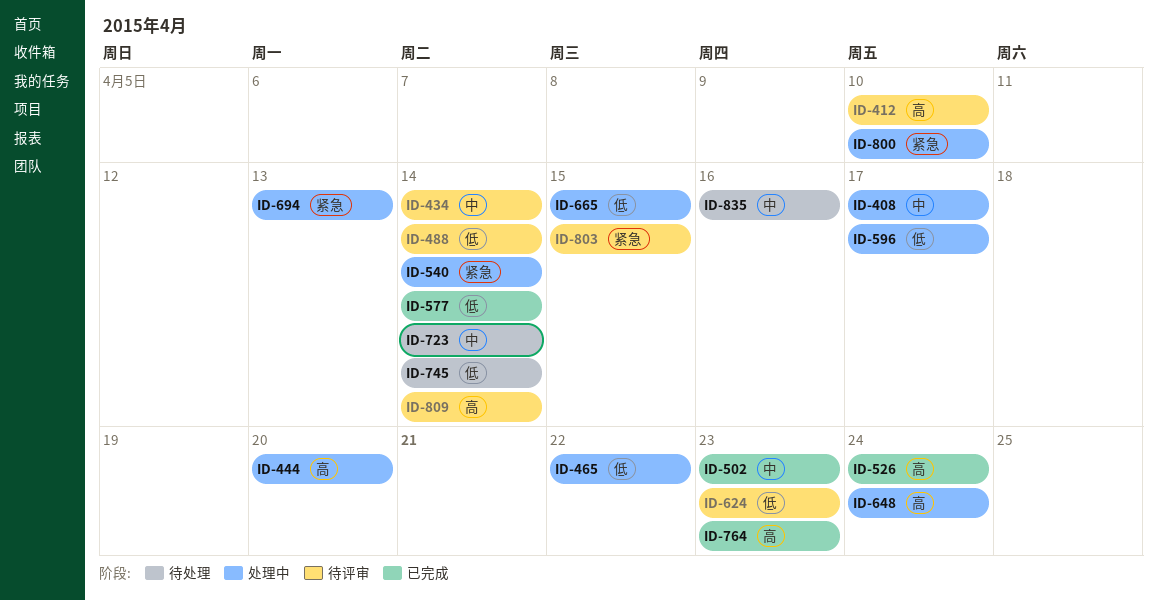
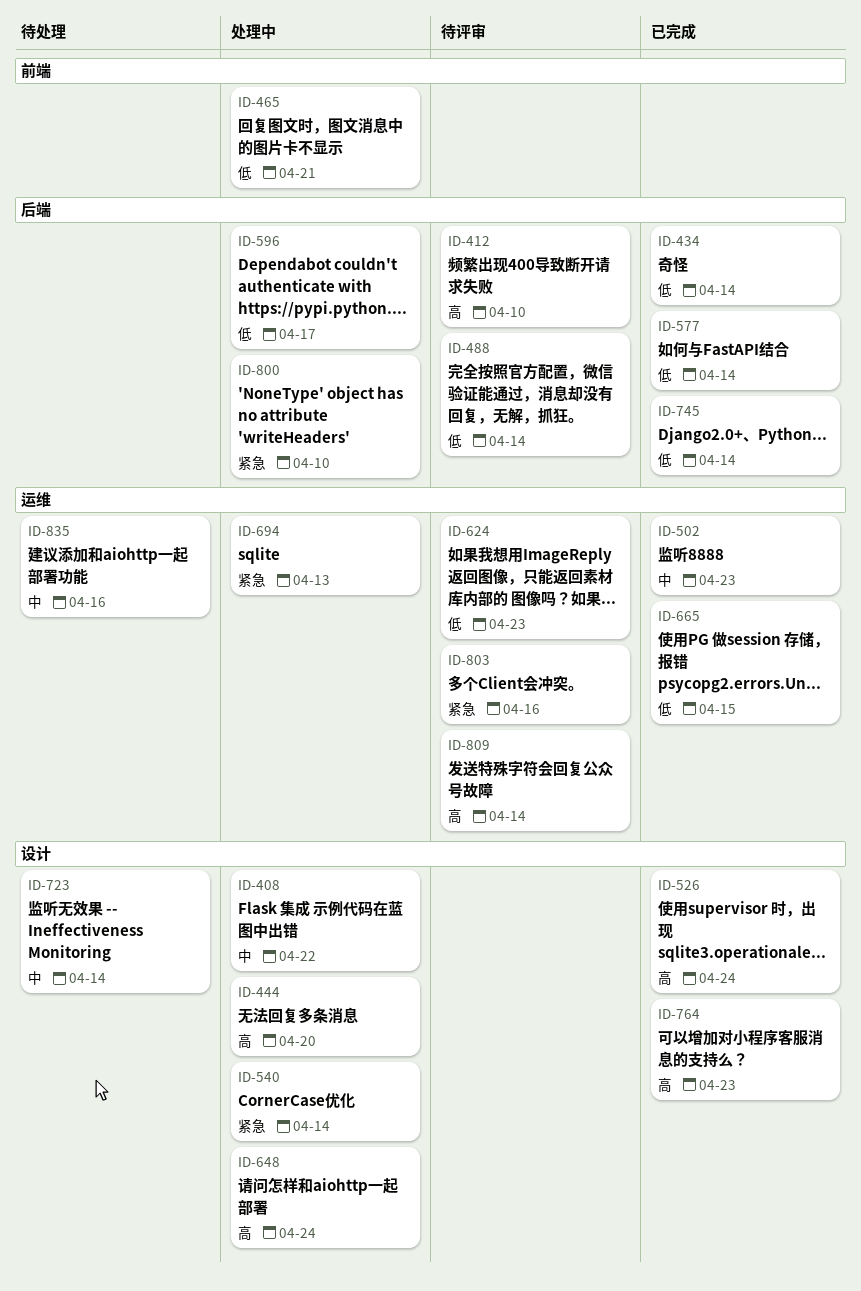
ID-408, due: Apr 17 -> Apr 22
ID-434, status: 待评审 -> 已完成
ID-434, priority: 中 -> 低
ID-465, due: Apr 22 -> Apr 21
ID-665, status: 处理中 -> 已完成
ID-745, status: 待处理 -> 已完成
ID-803, due: Apr 15 -> Apr 16

